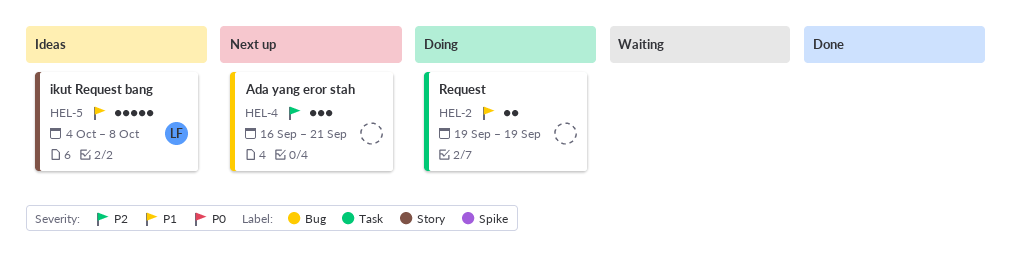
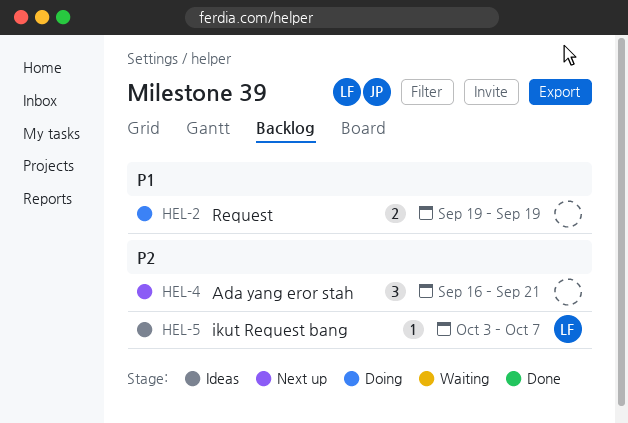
HEL-5, priority: P1 -> P2
HEL-5, estimate: 5 -> 1
HEL-5, start: Oct 4 -> Oct 3
HEL-5, due: Oct 8 -> Oct 7

